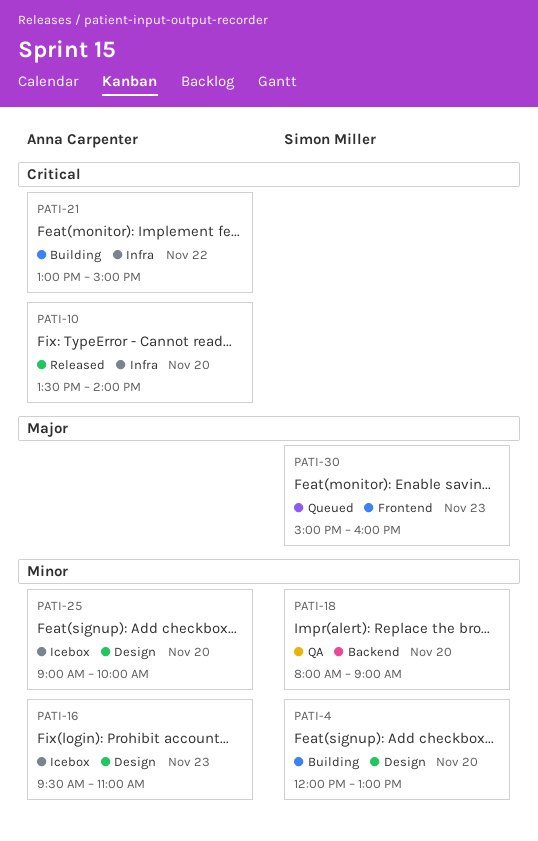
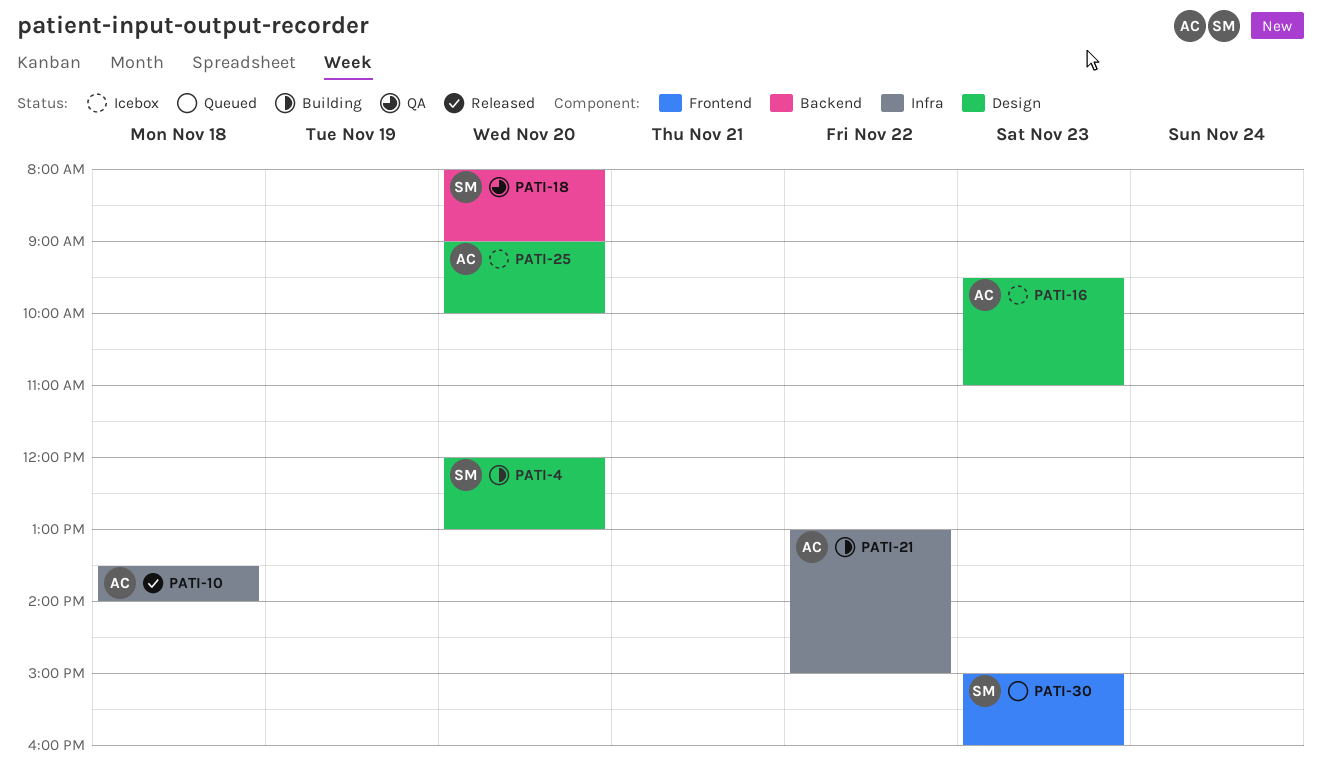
PATI-10, day: Nov 20 -> Nov 18

